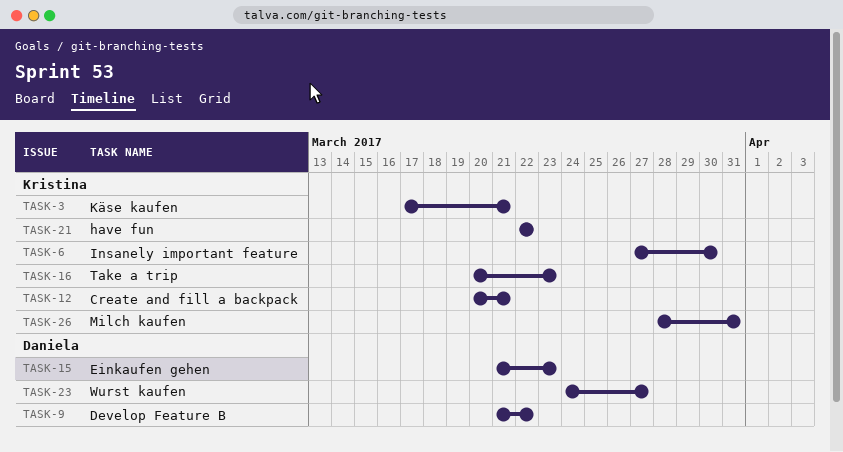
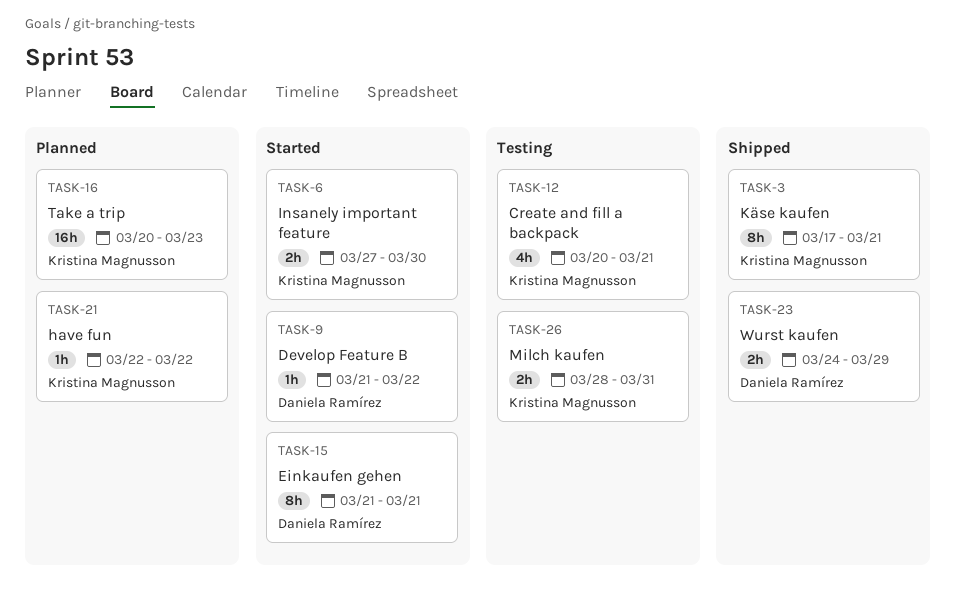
TASK-15, due: Mar 23 -> Mar 21
TASK-23, due: Mar 27 -> Mar 29

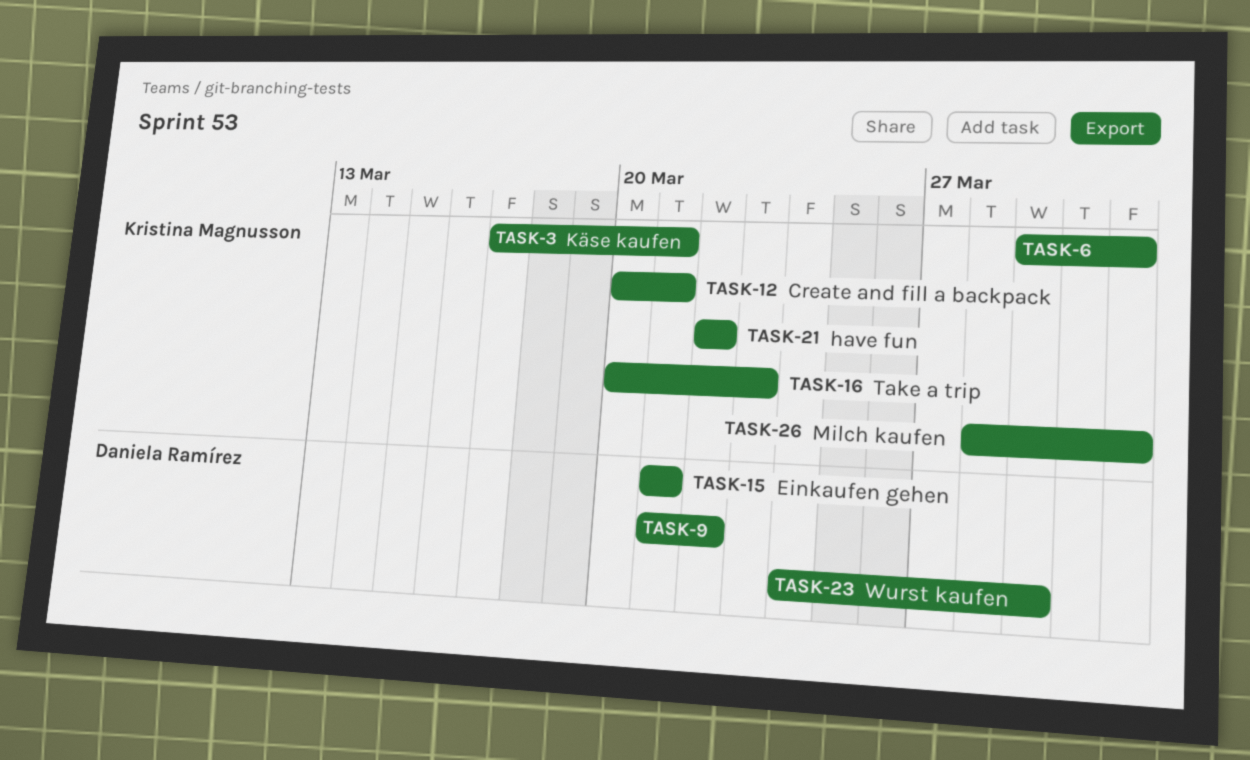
TASK-6, start: Mar 27 -> Mar 29
TASK-6, due: Mar 30 -> Mar 31

